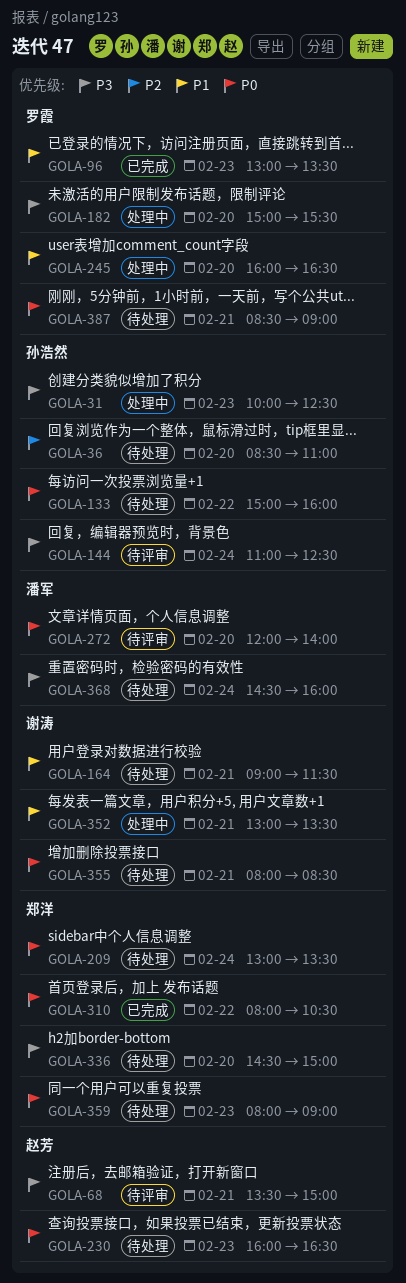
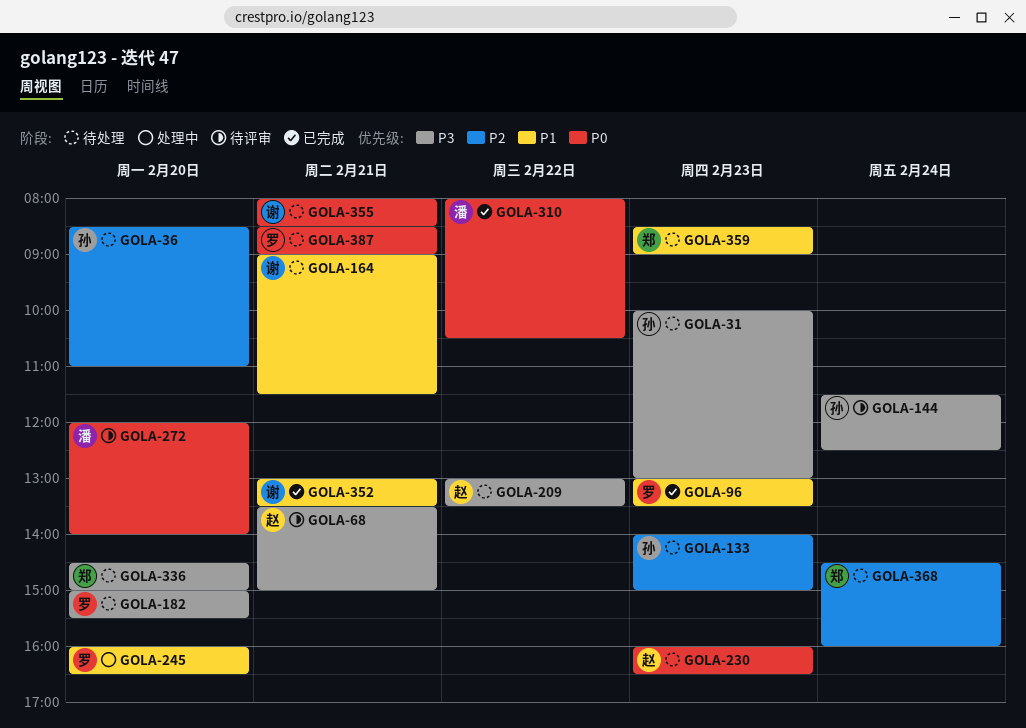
GOLA-31, status: 处理中 -> 待处理
GOLA-31, ends: 12:30 -> 13:00
GOLA-133, priority: P0 -> P2
GOLA-133, day: Feb 22 -> Feb 23
GOLA-133, begins: 15:00 -> 14:00
GOLA-133, ends: 16:00 -> 15:00
GOLA-144, begins: 11:00 -> 11:30
GOLA-182, status: 处理中 -> 待处理
GOLA-209, owner: 郑洋 -> 赵芳
GOLA-209, priority: P0 -> P3
GOLA-209, day: Feb 24 -> Feb 22
GOLA-310, owner: 郑洋 -> 潘军
GOLA-352, status: 处理中 -> 已完成
GOLA-359, priority: P0 -> P1
GOLA-359, begins: 08:00 -> 08:30
GOLA-368, owner: 潘军 -> 郑洋
GOLA-368, priority: P3 -> P2

